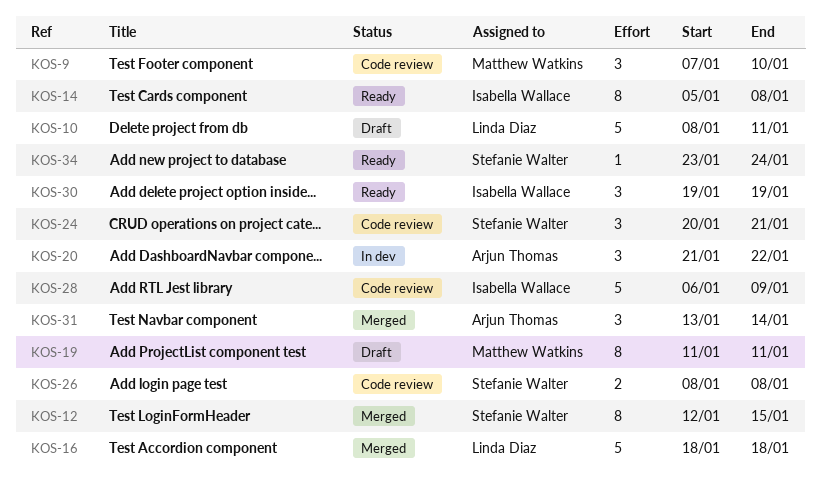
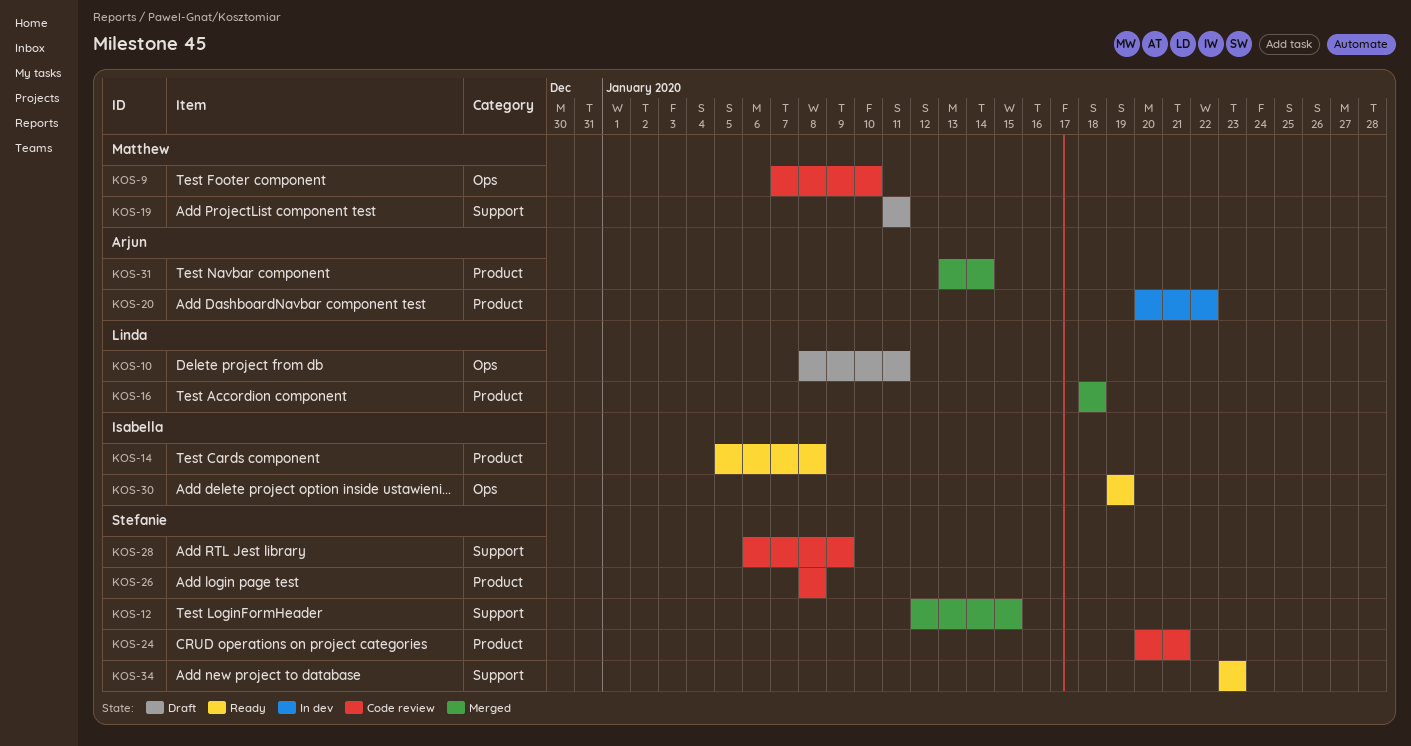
KOS-20, start: Jan 21 -> Jan 20
KOS-28, owner: Isabella Wallace -> Stefanie Walter
KOS-34, due: Jan 24 -> Jan 23

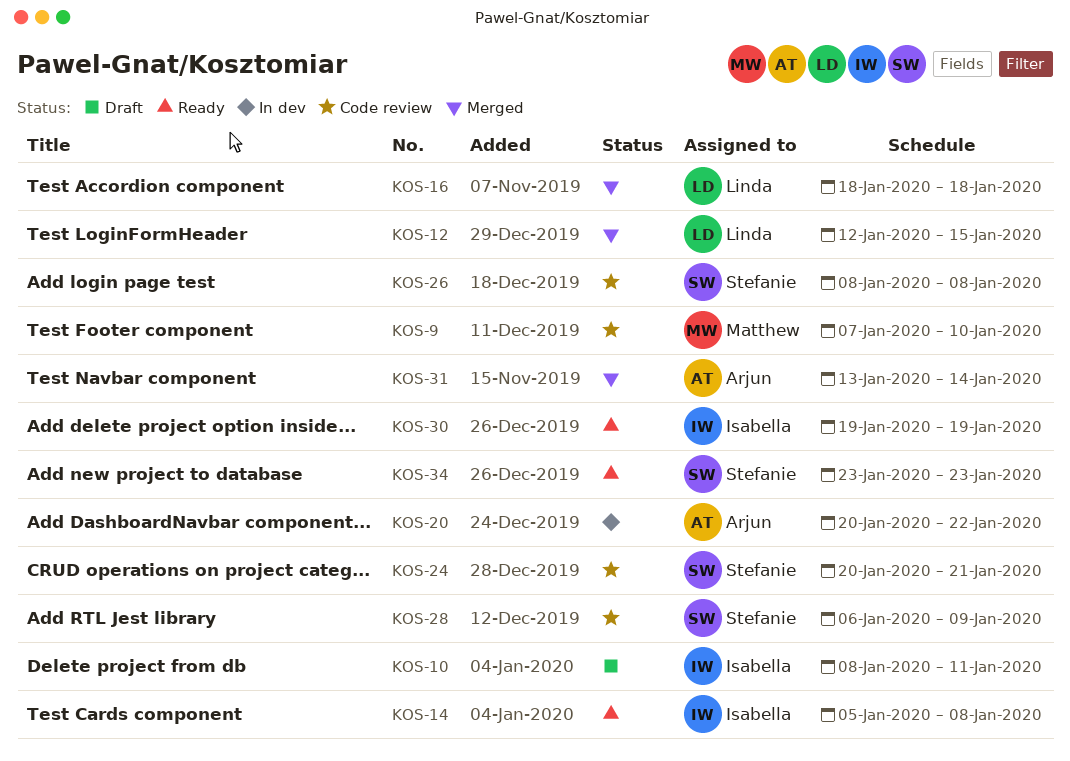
KOS-10, owner: Linda -> Isabella
KOS-12, owner: Stefanie -> Linda
KOS-19: present -> none

